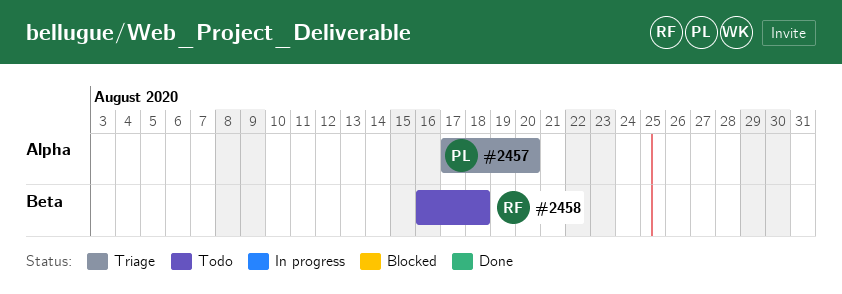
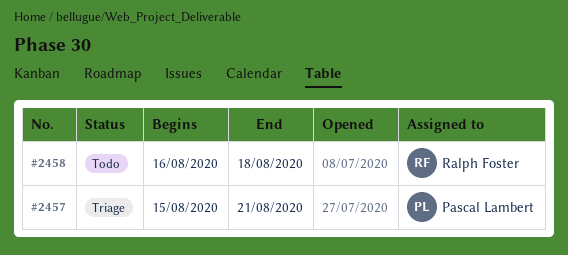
#2457, start: Aug 17 -> Aug 15
#2457, due: Aug 20 -> Aug 21

